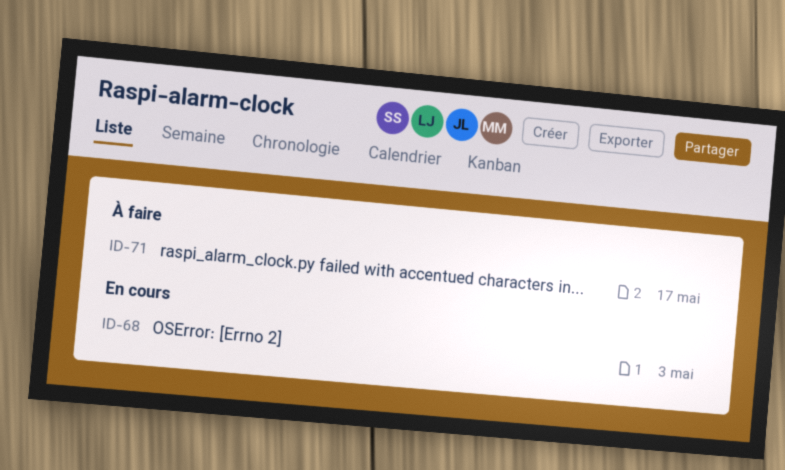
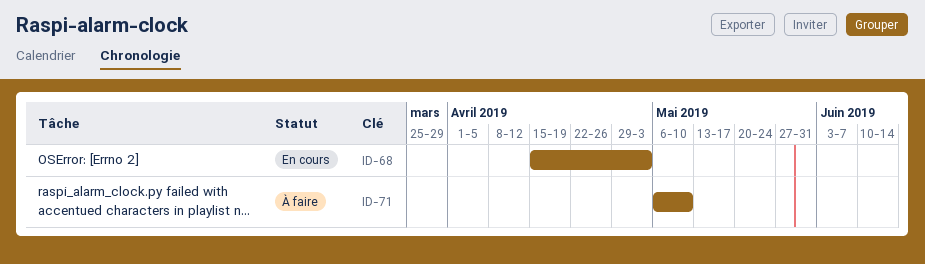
ID-71, due: May 17 -> May 10

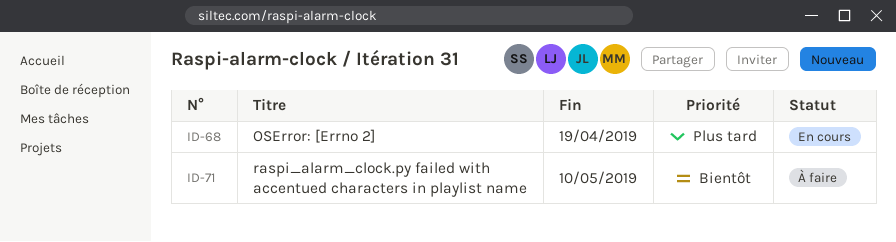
ID-68, due: May 3 -> Apr 19

